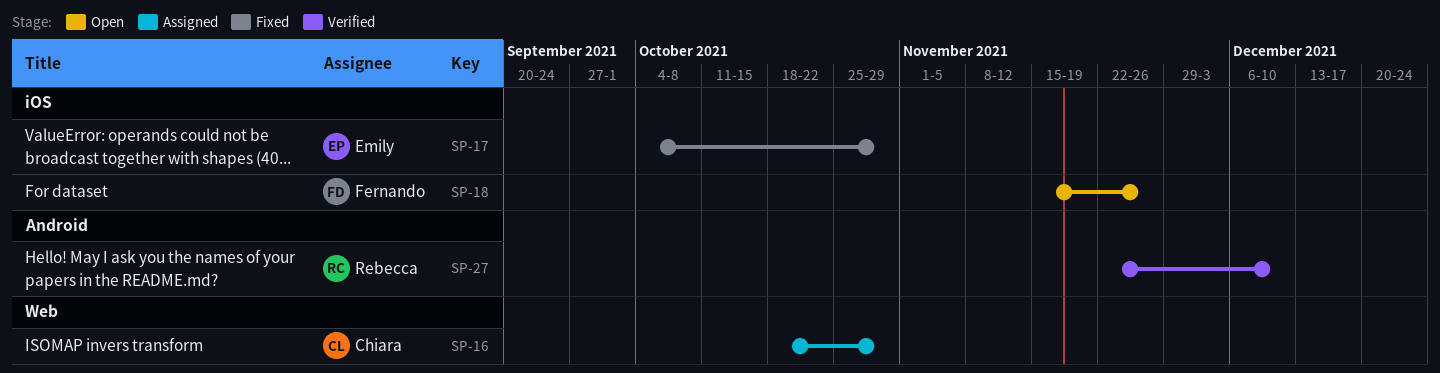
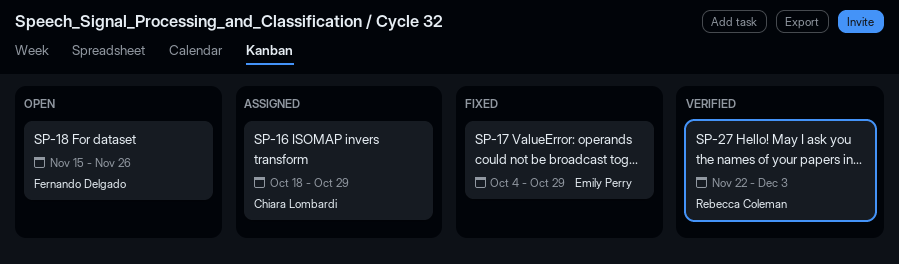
SP-27, due: Dec 10 -> Dec 3

